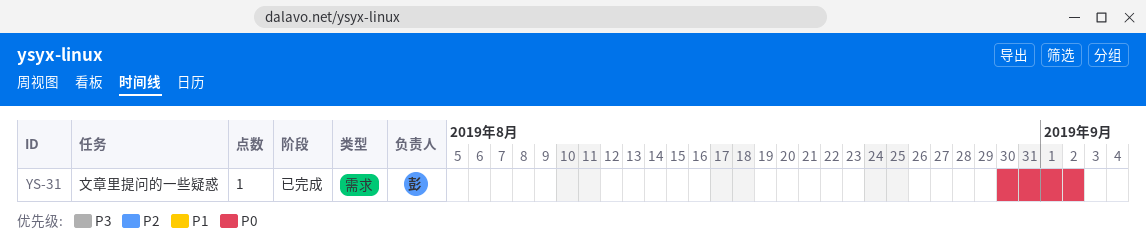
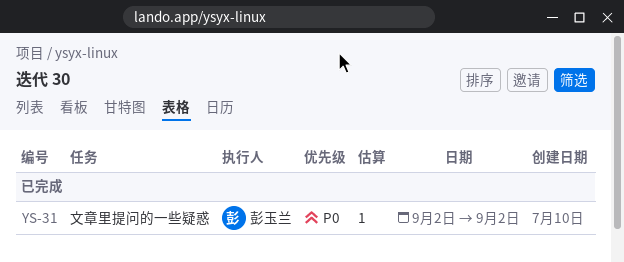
YS-31, start: Aug 30 -> Sep 2

